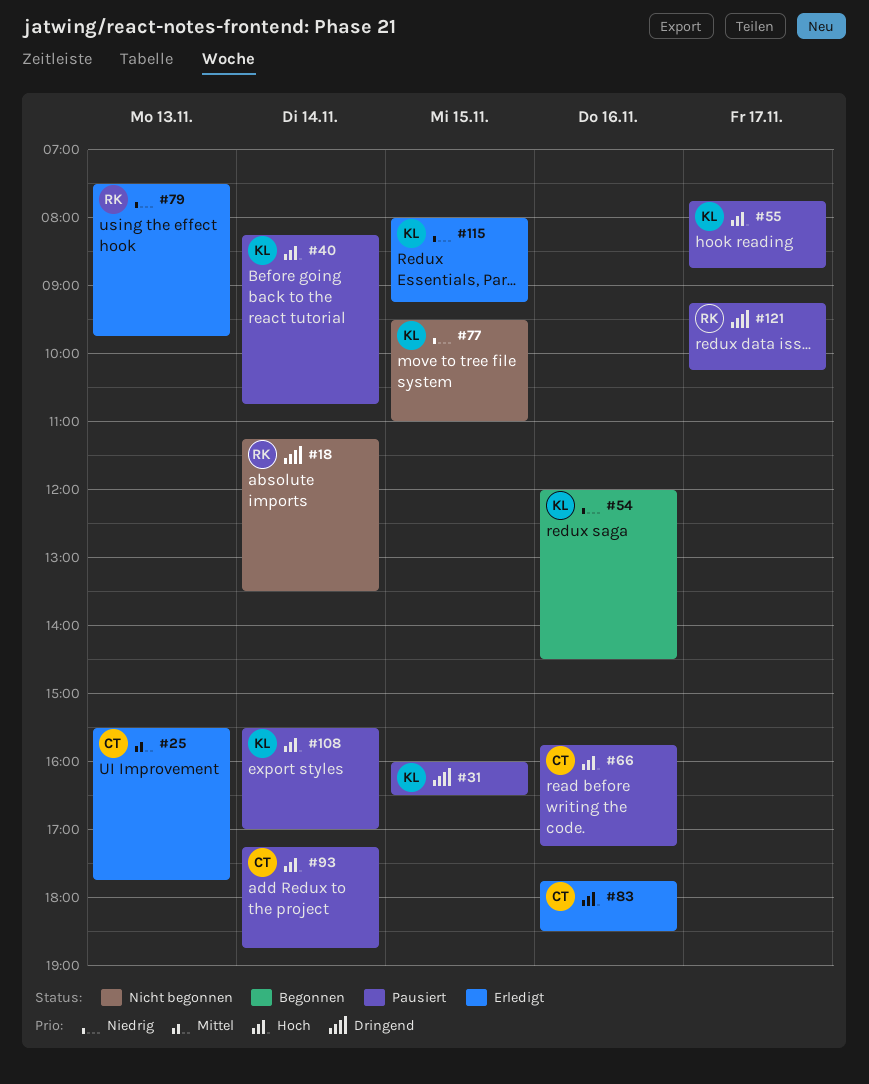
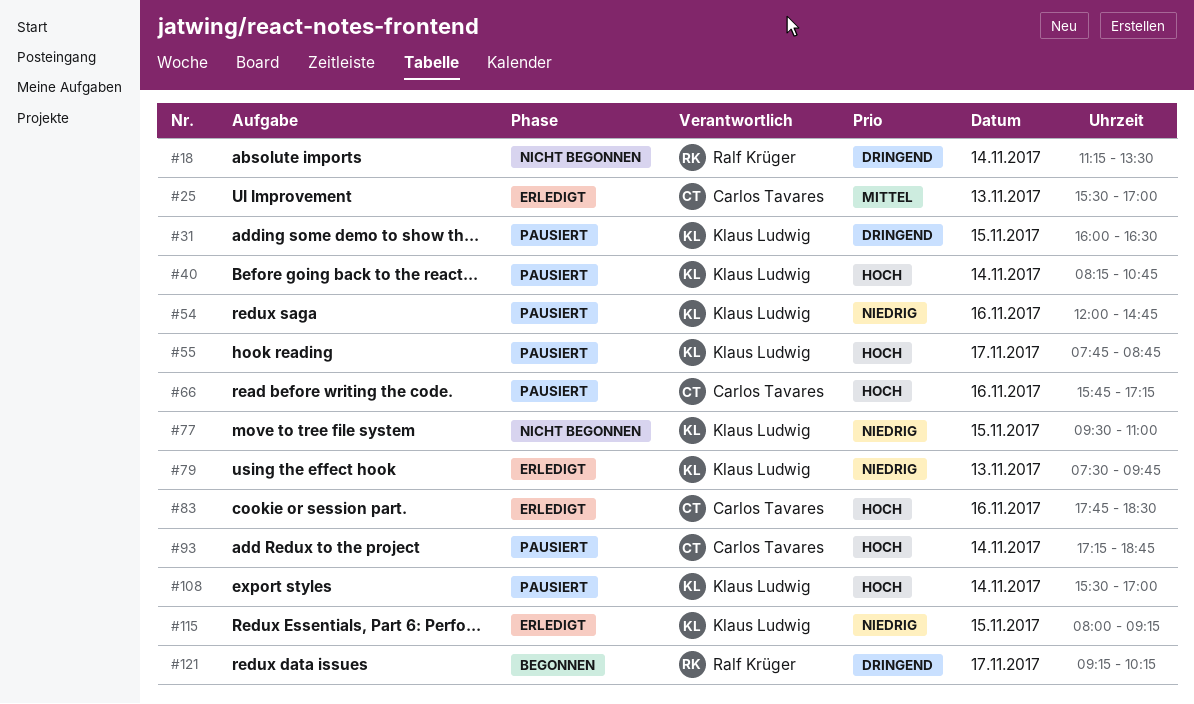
#25, ends: 17:45 -> 17:00
#54, status: Begonnen -> Pausiert
#54, ends: 14:30 -> 14:45
#79, owner: Ralf Krüger -> Klaus Ludwig
#121, status: Pausiert -> Begonnen

